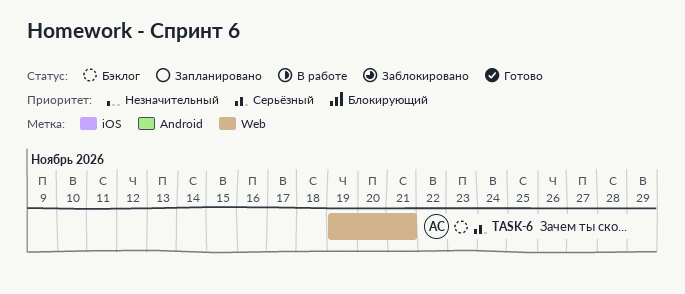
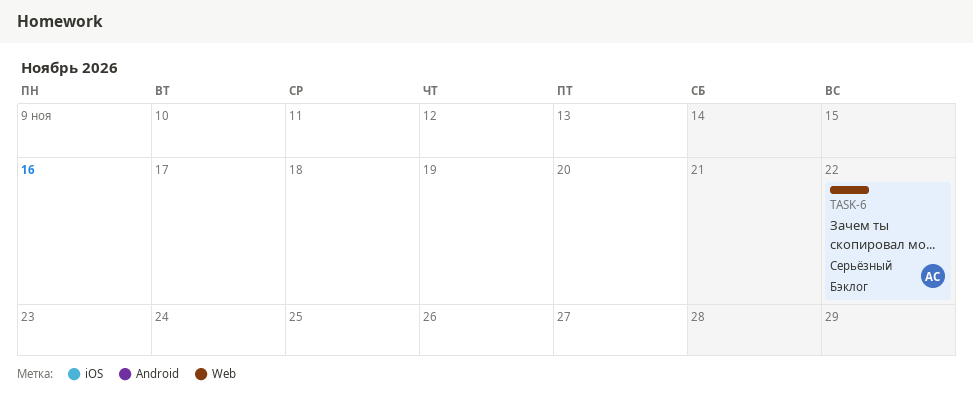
TASK-6, due: Nov 21 -> Nov 22

